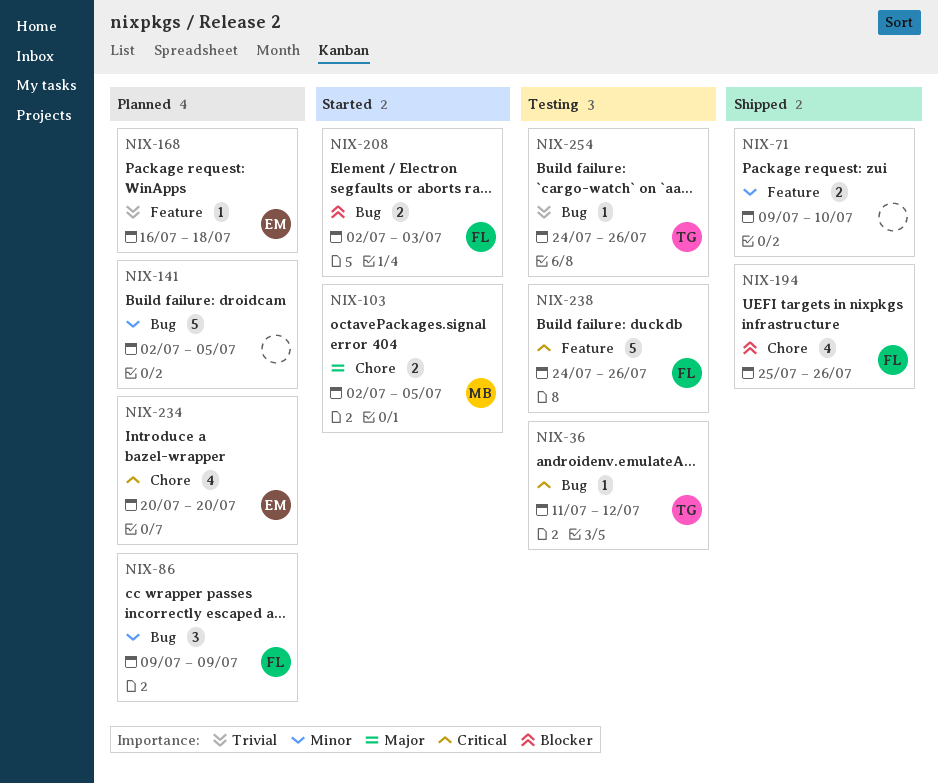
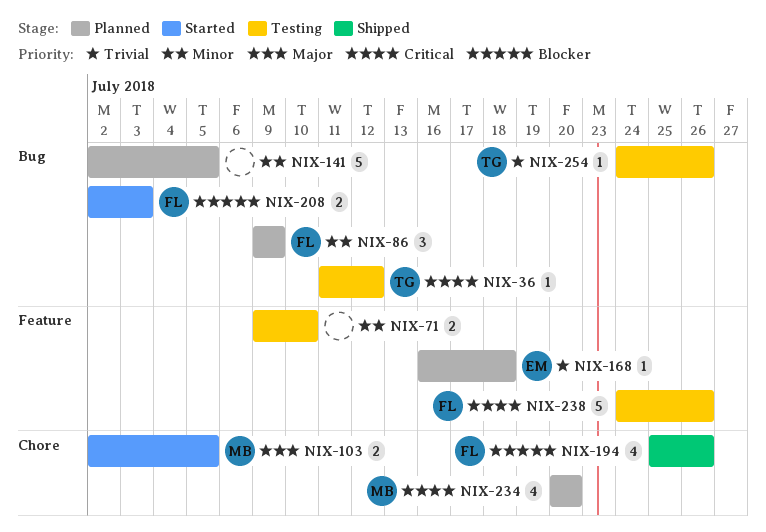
NIX-71, status: Shipped -> Testing
NIX-234, owner: EM -> MB

